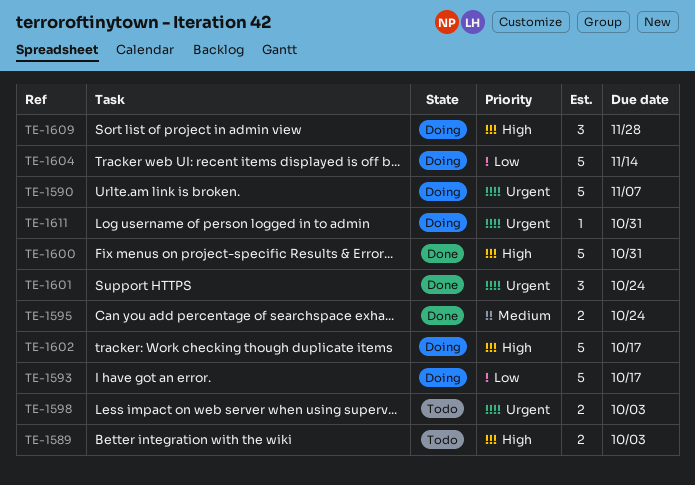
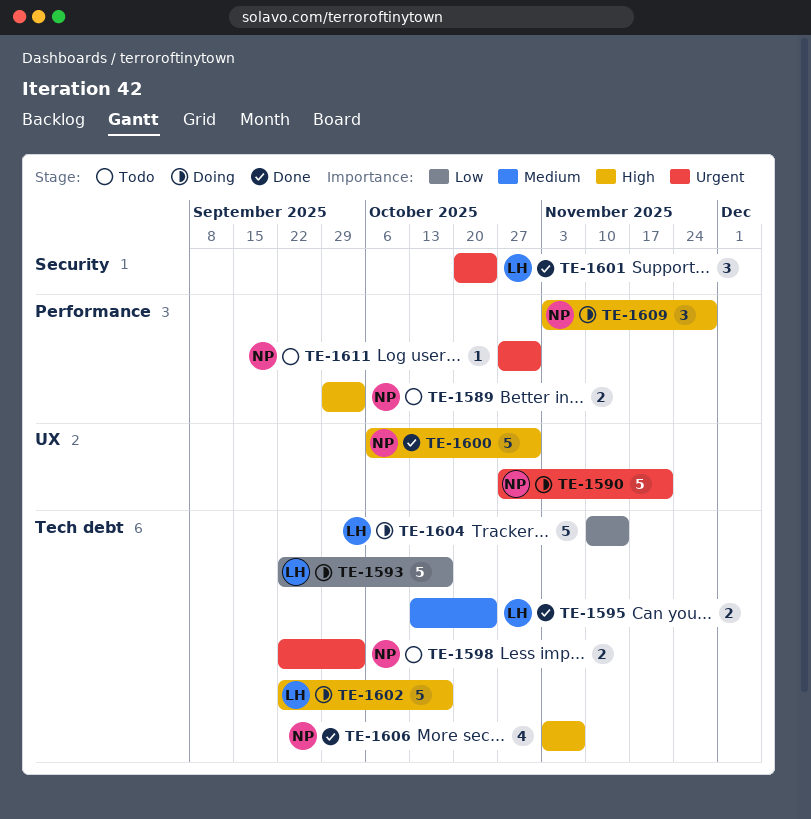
TE-1590, due: Nov 7 -> Nov 21
TE-1606: none -> present
TE-1611, status: Doing -> Todo

